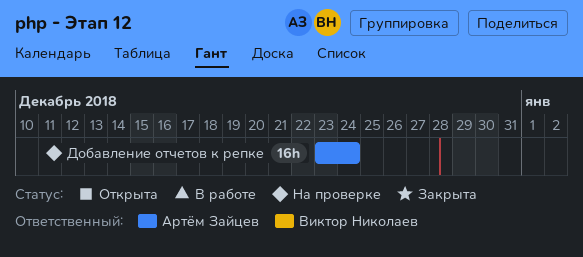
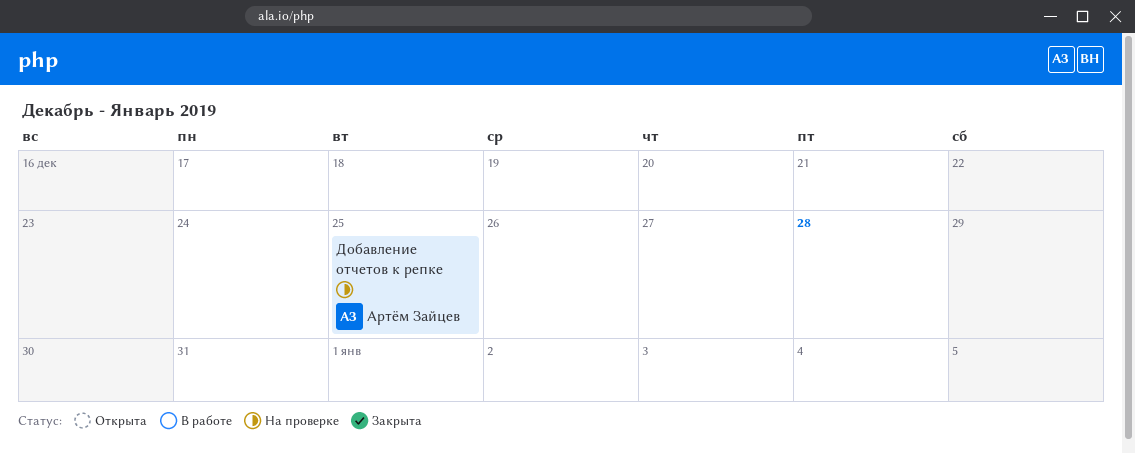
Добавление отчетов к репке, due: Dec 24 -> Dec 25

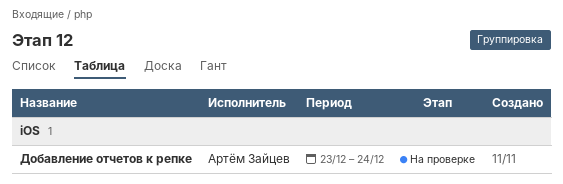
Добавление отчетов к репке, due: Dec 25 -> Dec 24

